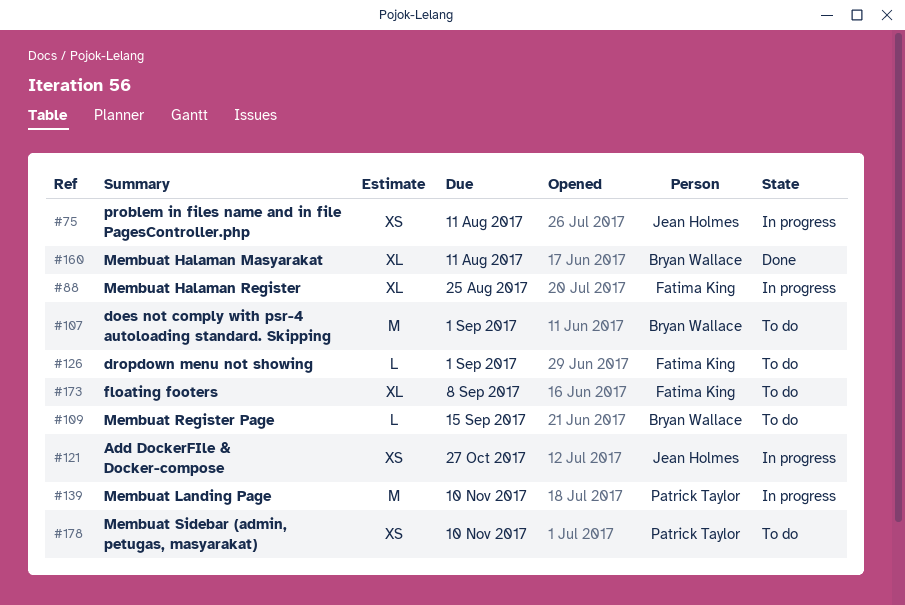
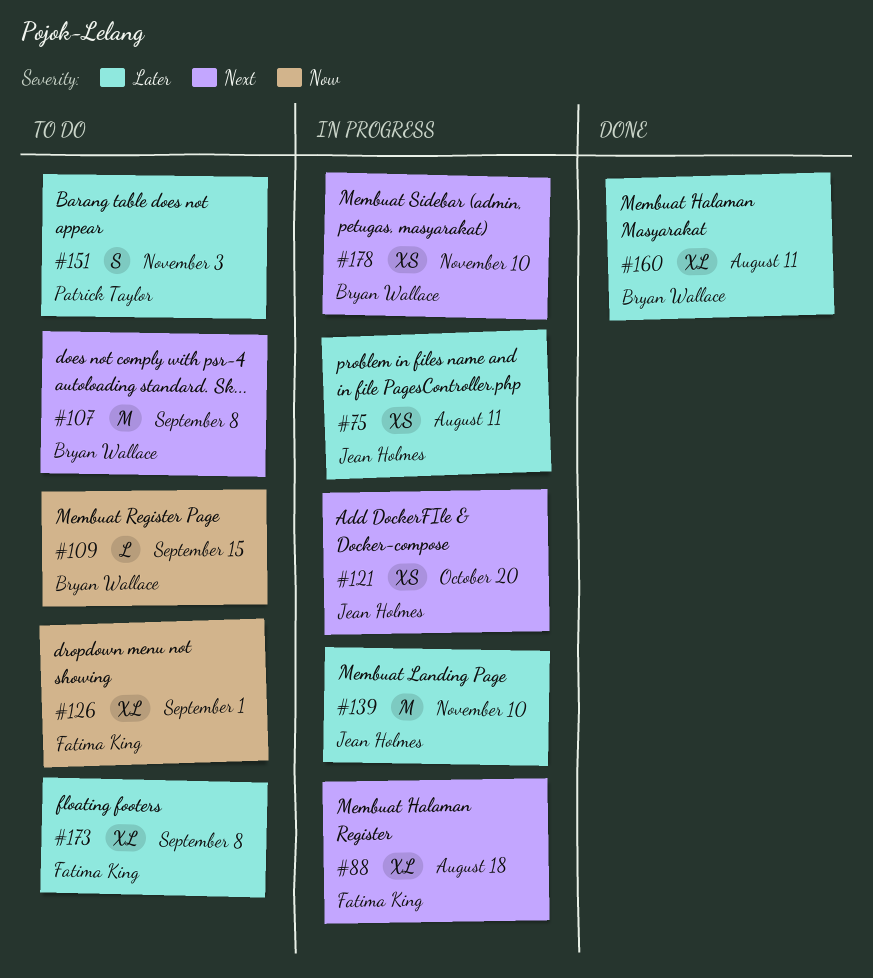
#88, due: Aug 25 -> Aug 18
#107, due: Sep 1 -> Sep 8
#121, due: Oct 27 -> Oct 20
#126, estimate: L -> XL
#139, owner: Patrick Taylor -> Jean Holmes
#151: none -> present
#178, status: To do -> In progress
#178, owner: Patrick Taylor -> Bryan Wallace

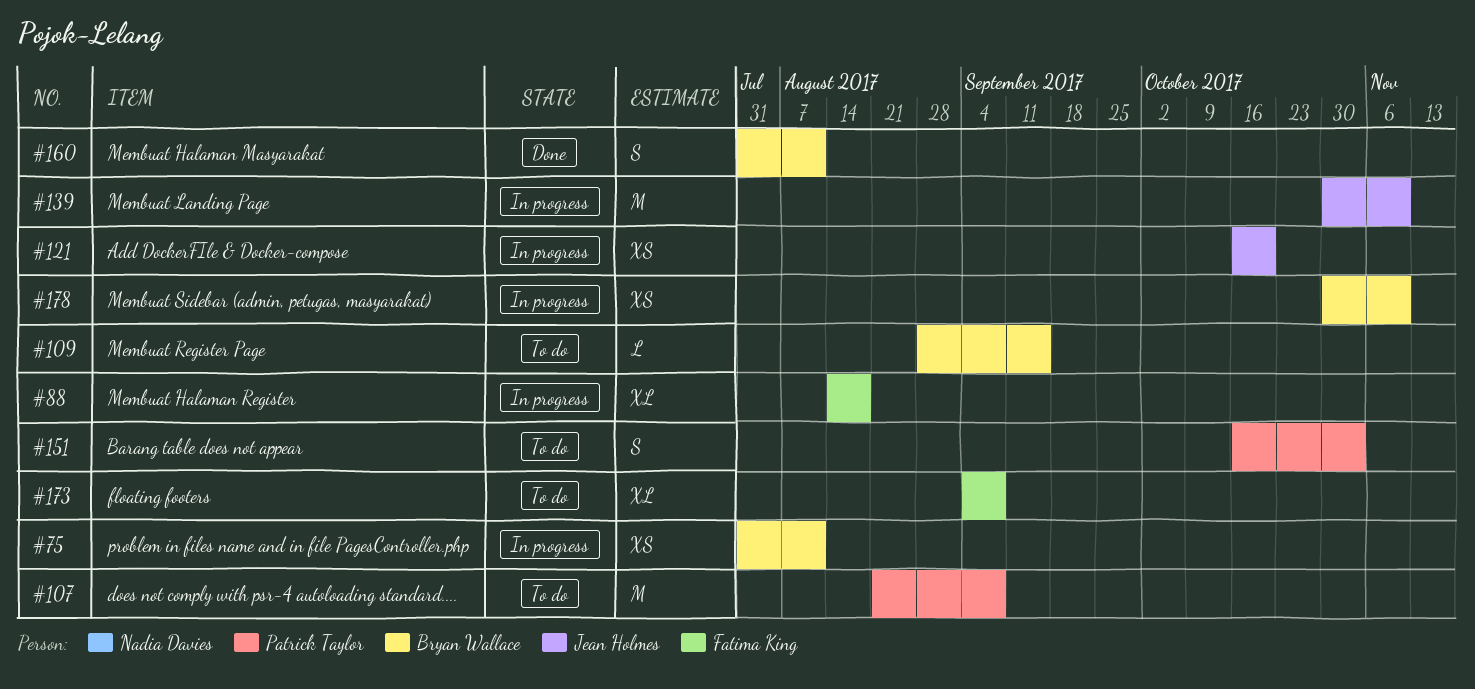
#75, owner: Jean Holmes -> Bryan Wallace
#107, owner: Bryan Wallace -> Patrick Taylor
#126: present -> none
#160, estimate: XL -> S

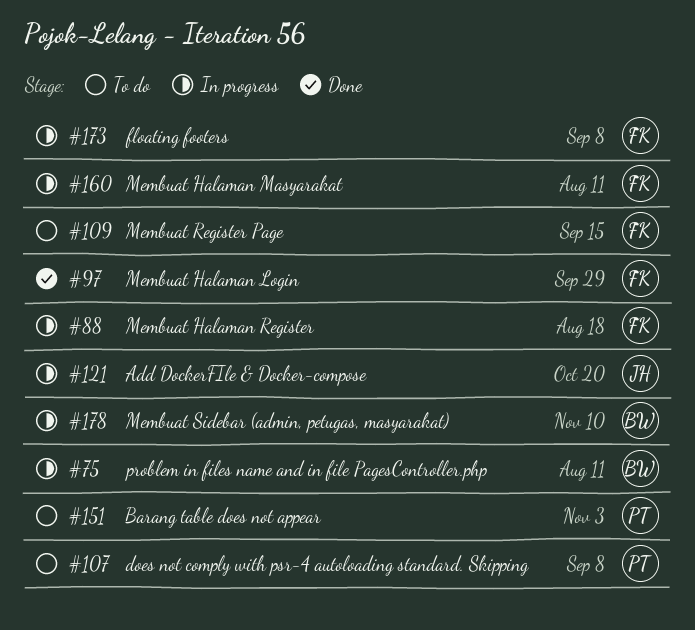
#97: none -> present
#109, owner: Bryan Wallace -> Fatima King
#139: present -> none
#160, status: Done -> In progress
#160, owner: Bryan Wallace -> Fatima King
#173, status: To do -> In progress

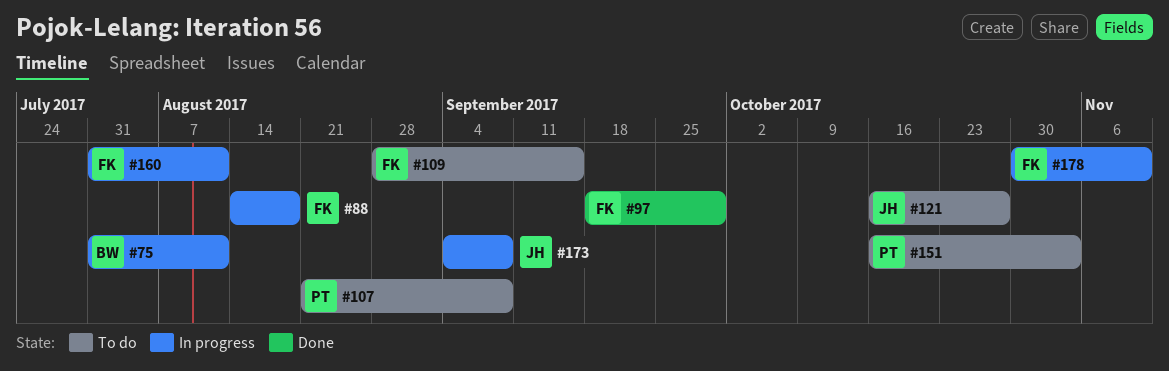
#121, status: In progress -> To do
#121, due: Oct 20 -> Oct 27
#173, owner: FK -> JH
#178, owner: BW -> FK

